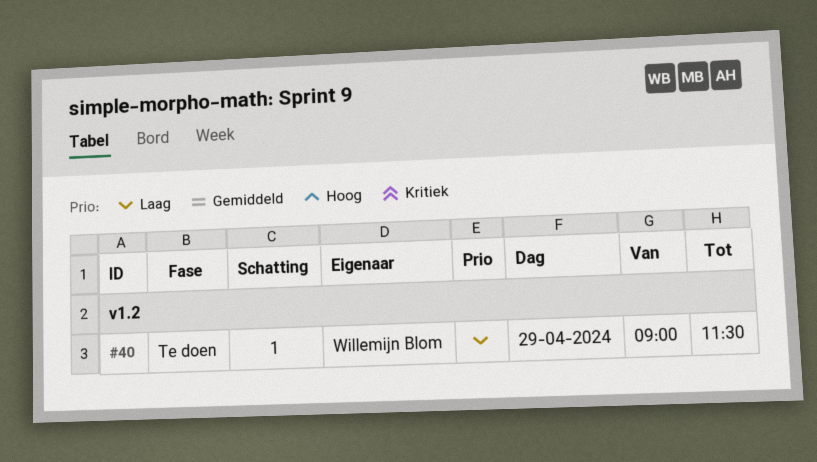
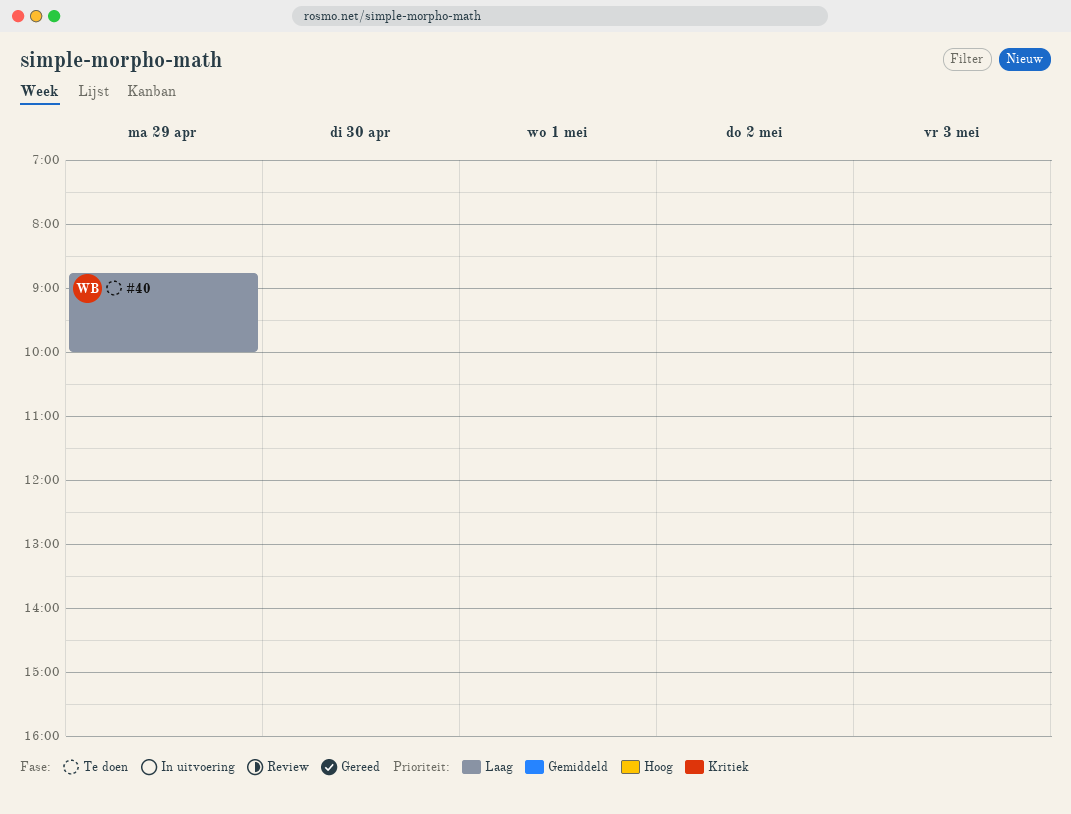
#40, begins: 09:00 -> 08:45
#40, ends: 11:30 -> 10:00

